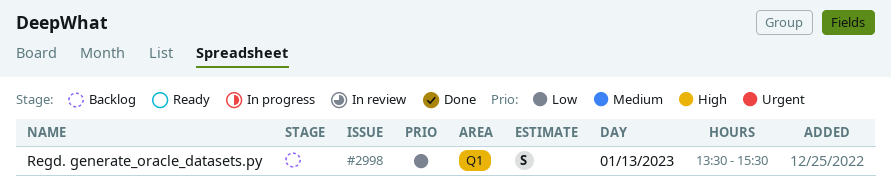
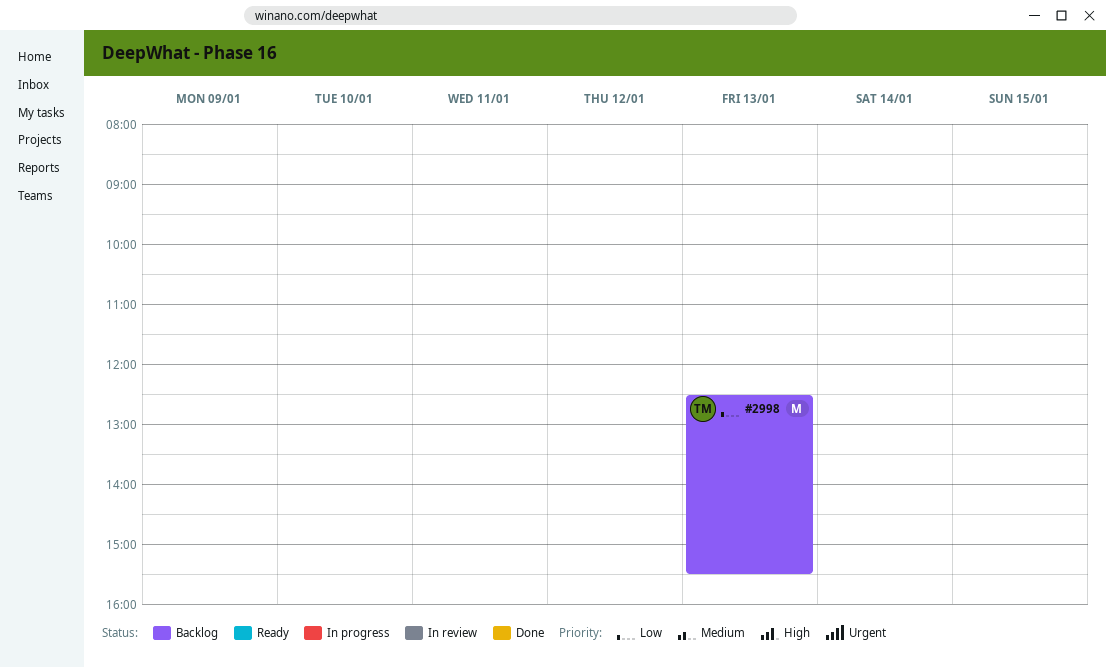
#2998, estimate: S -> M
#2998, begins: 13:30 -> 12:30

